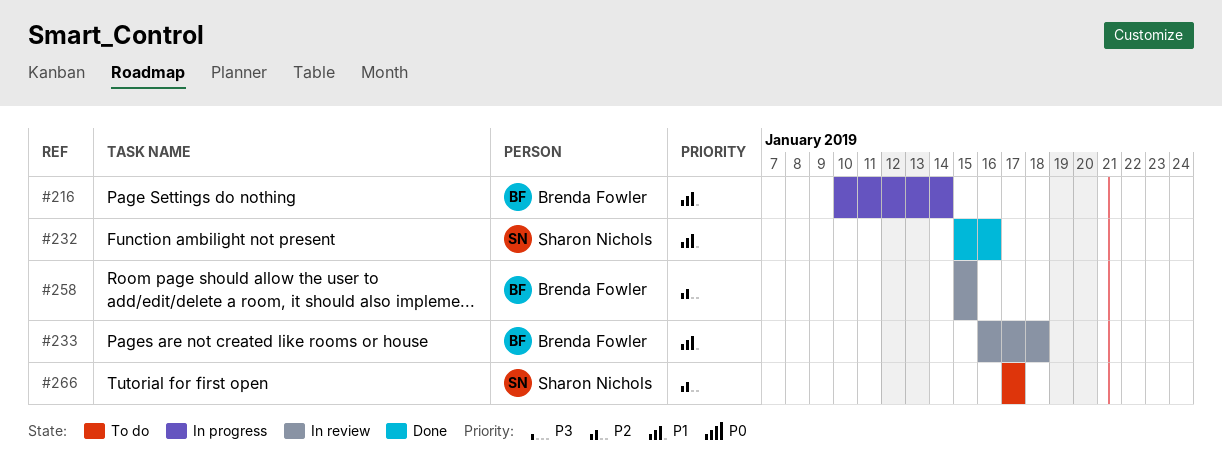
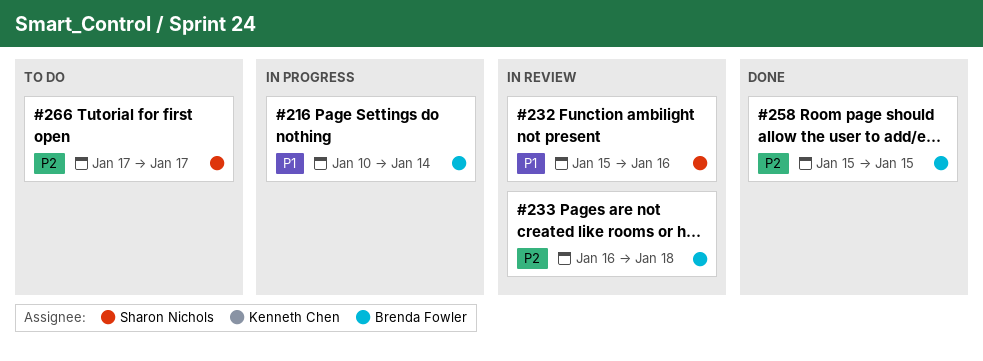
#232, status: Done -> In review
#233, priority: P1 -> P2
#258, status: In review -> Done

